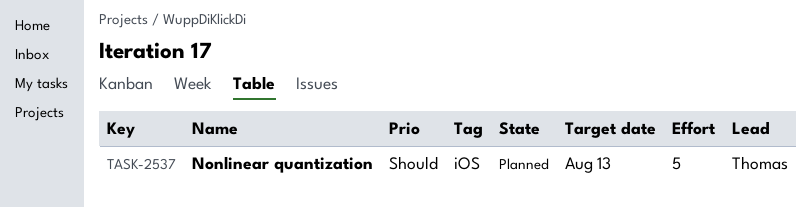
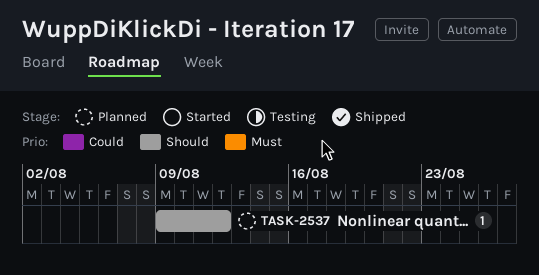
TASK-2537, estimate: 5 -> 1
TASK-2537, due: Aug 13 -> Aug 12

